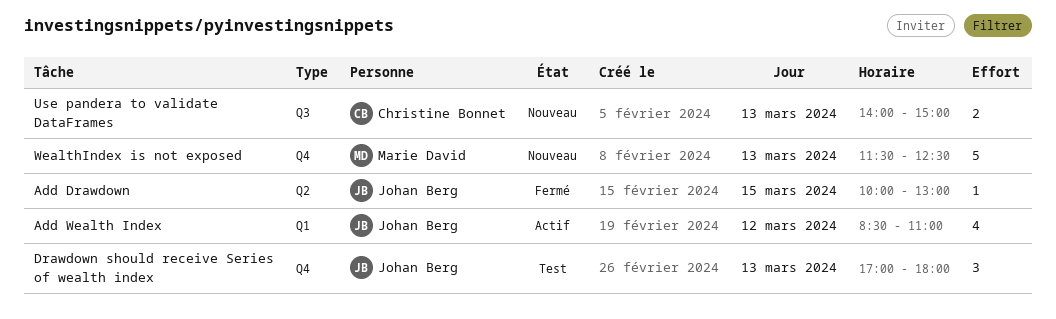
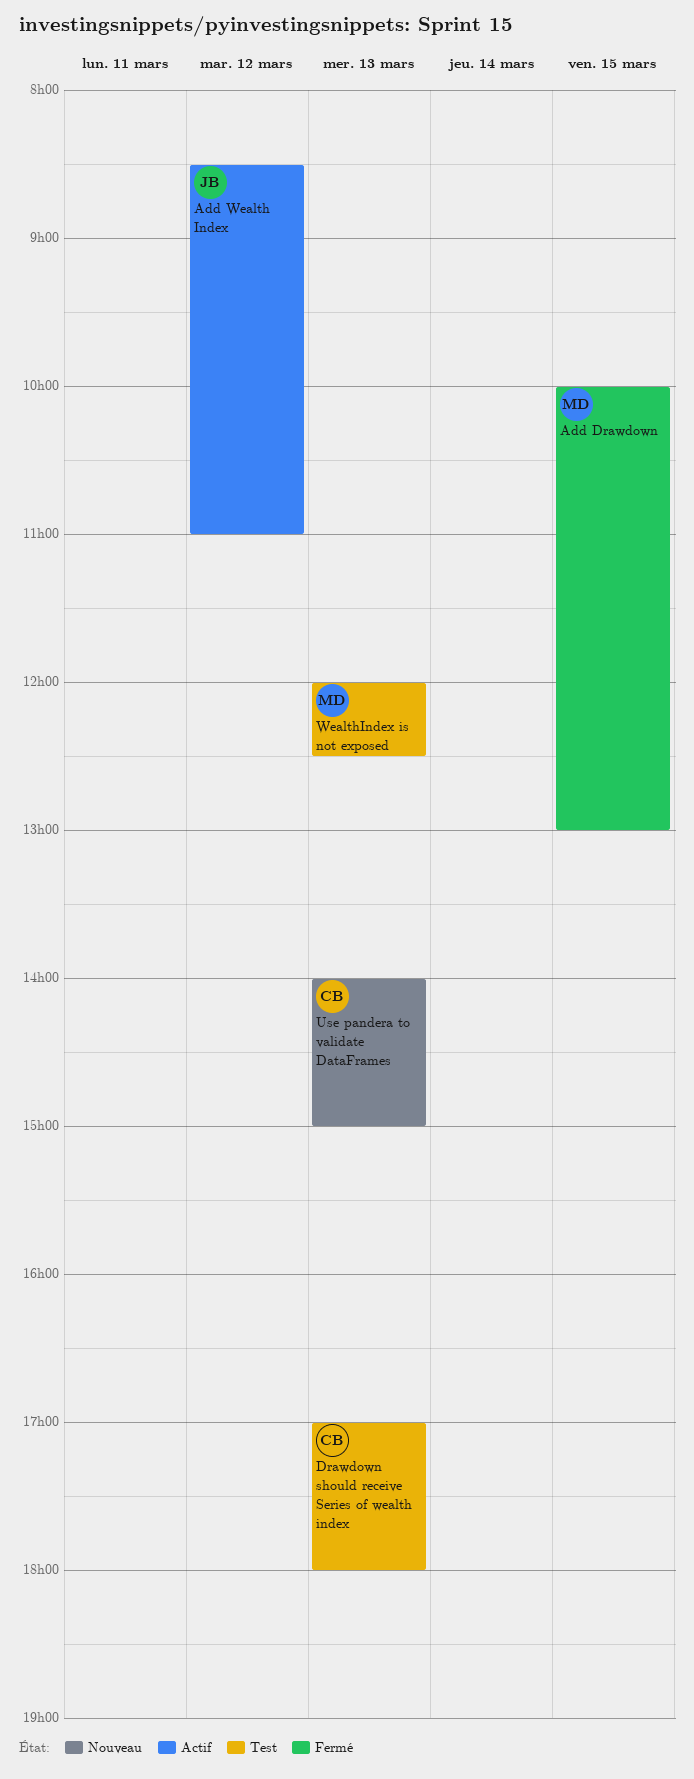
Add Drawdown, owner: Johan Berg -> Marie David
Drawdown should receive Series of wealth index, owner: Johan Berg -> Christine Bonnet
WealthIndex is not exposed, status: Nouveau -> Test
WealthIndex is not exposed, begins: 11:30 -> 12:00

